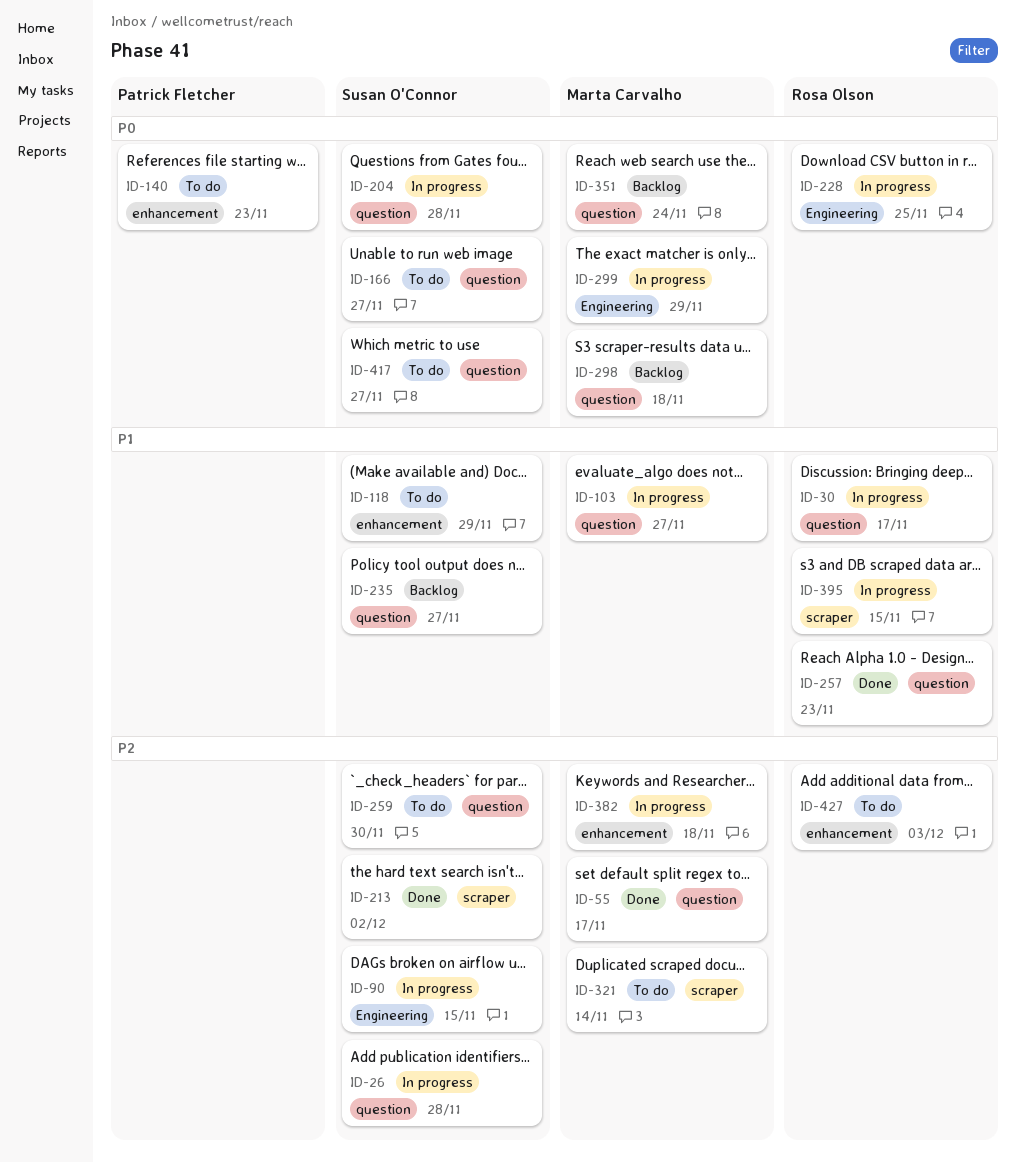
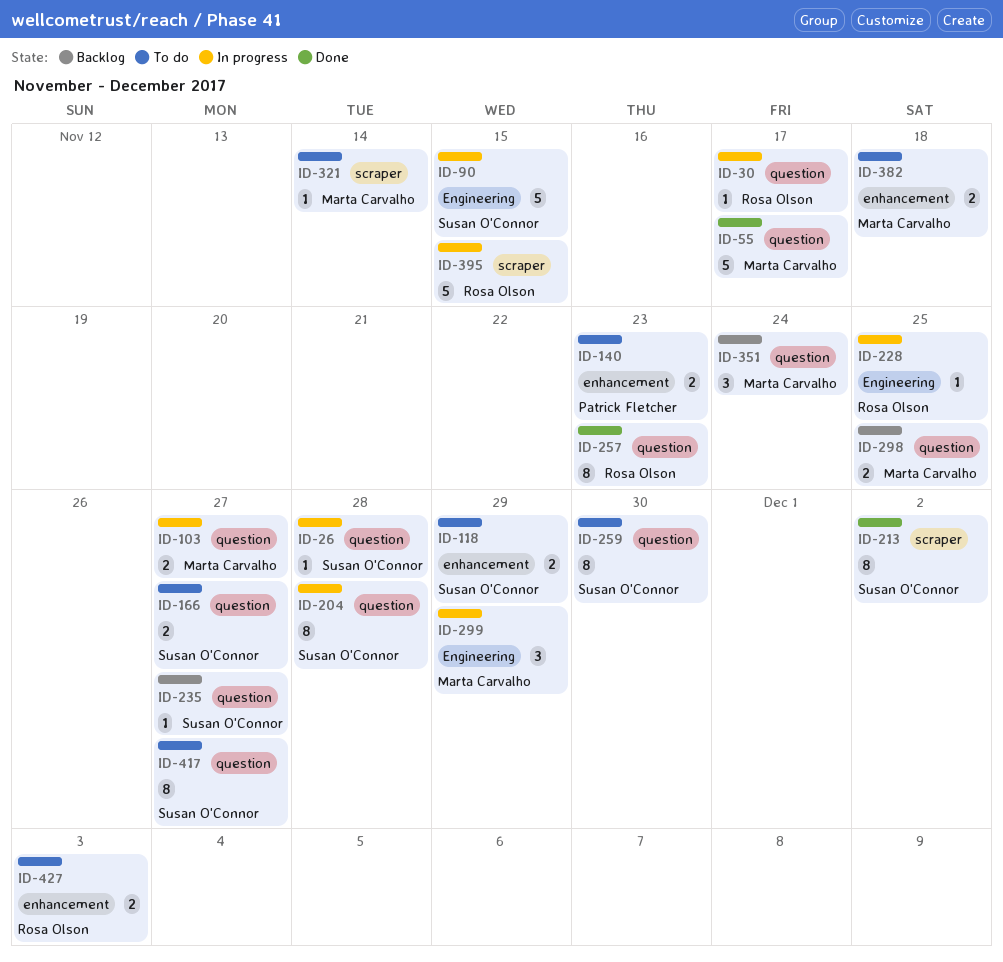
ID-298, due: Nov 18 -> Nov 25
ID-382, status: In progress -> To do

